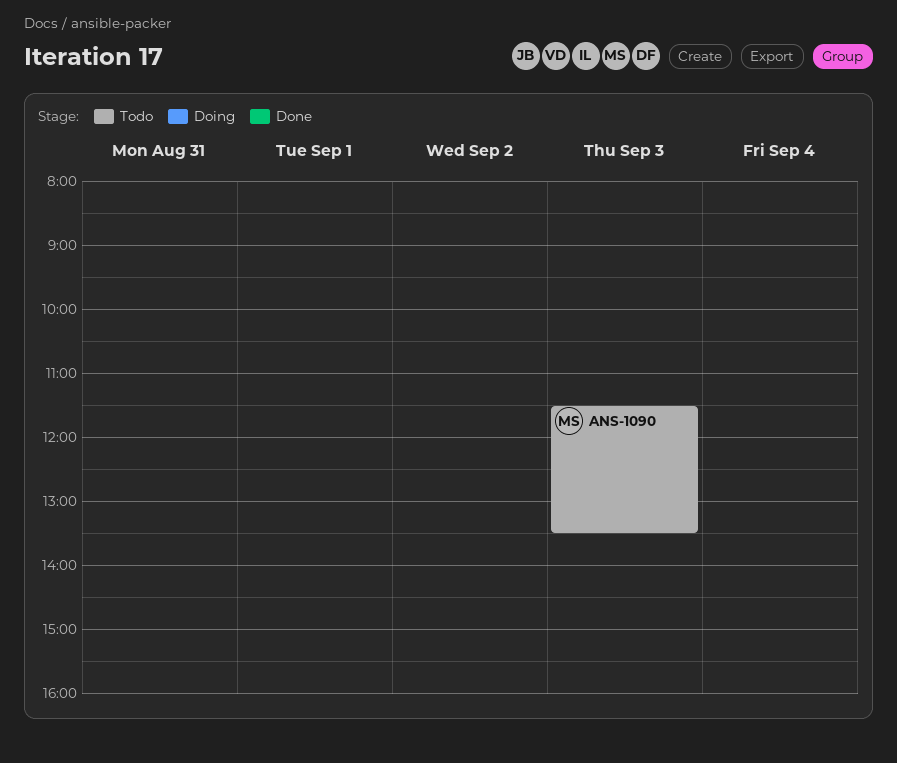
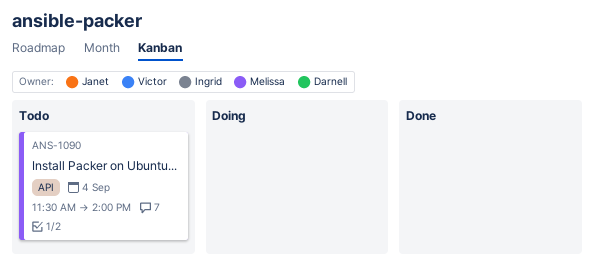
ANS-1090, day: Sep 3 -> Sep 4
ANS-1090, ends: 13:30 -> 14:00

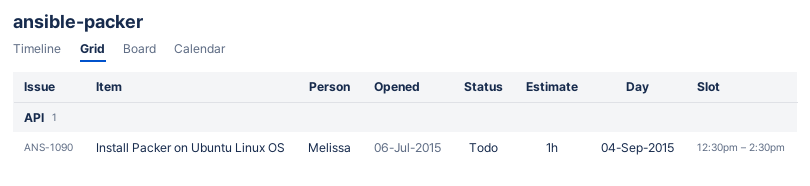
ANS-1090, begins: 11:30 -> 12:30
ANS-1090, ends: 14:00 -> 14:30

